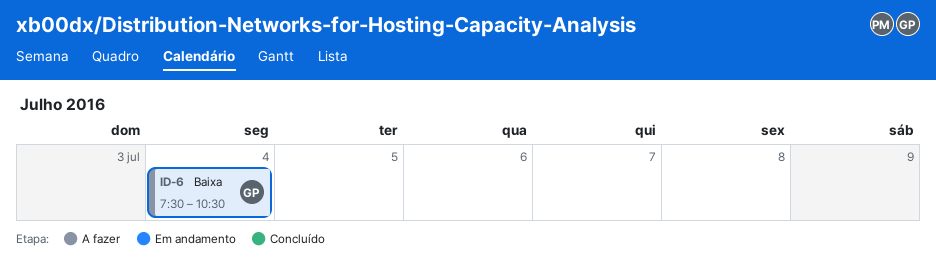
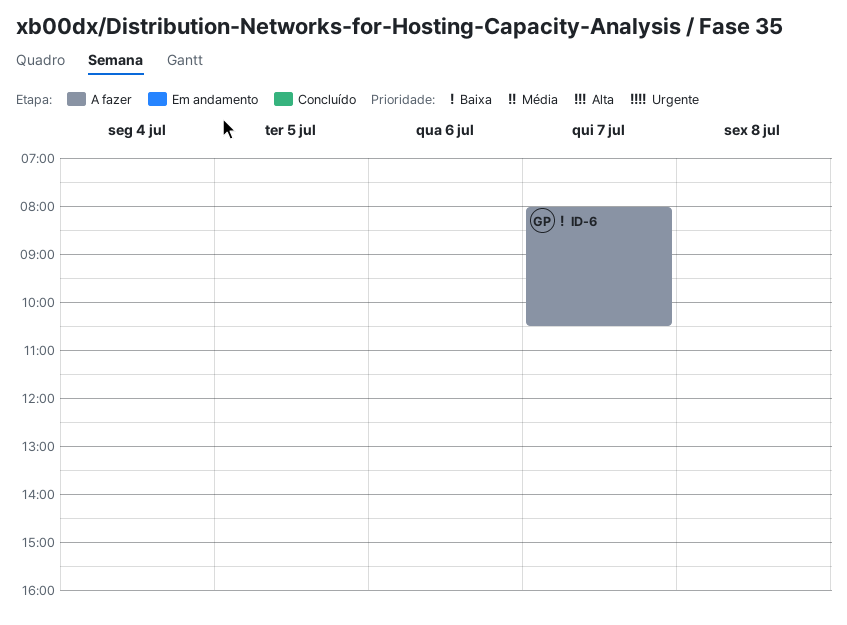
ID-6, day: Jul 4 -> Jul 7
ID-6, begins: 07:30 -> 08:00

